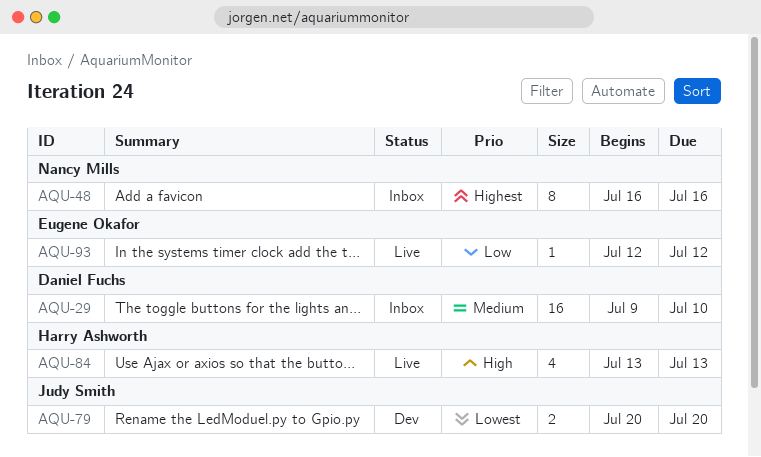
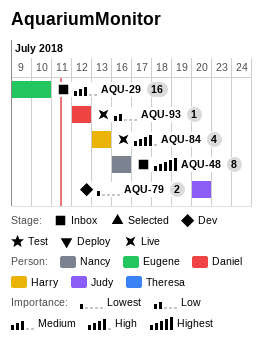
AQU-29, owner: Daniel Fuchs -> Eugene Okafor
AQU-93, owner: Eugene Okafor -> Daniel Fuchs

